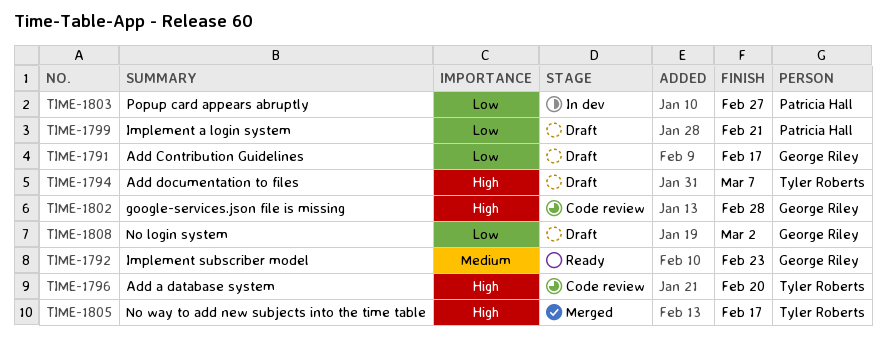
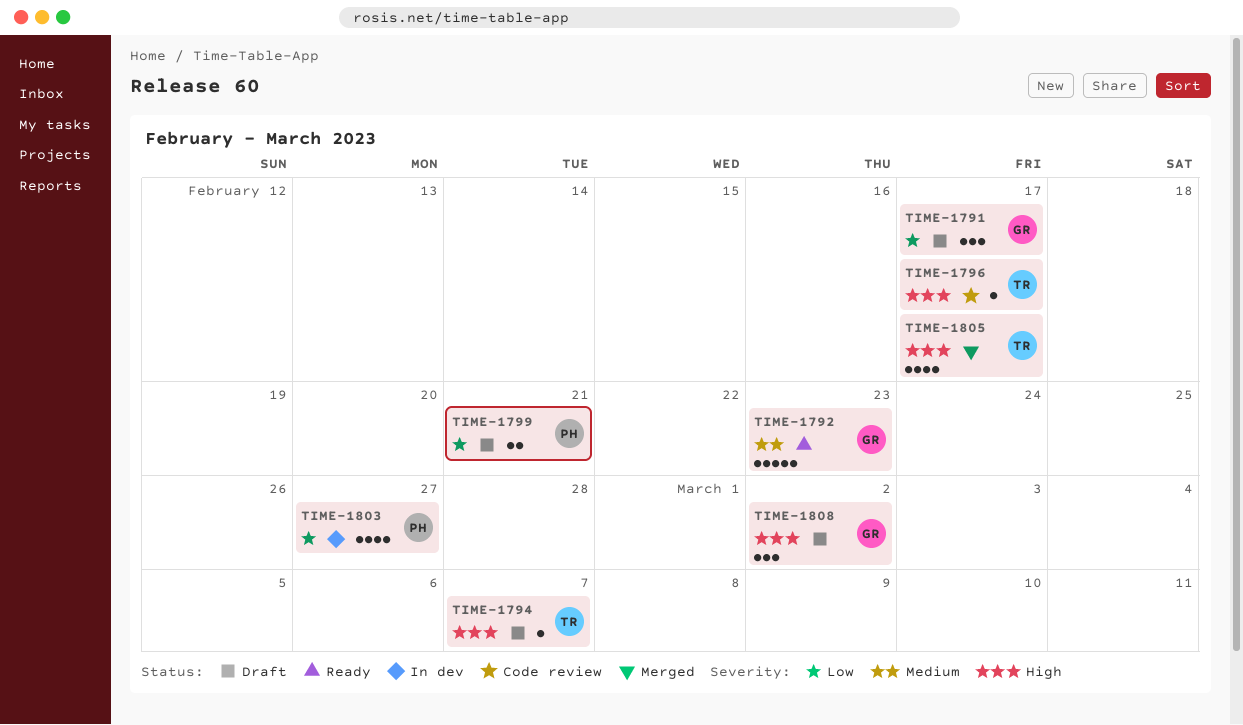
TIME-1796, due: Feb 20 -> Feb 17
TIME-1802: present -> none
TIME-1808, priority: Low -> High

